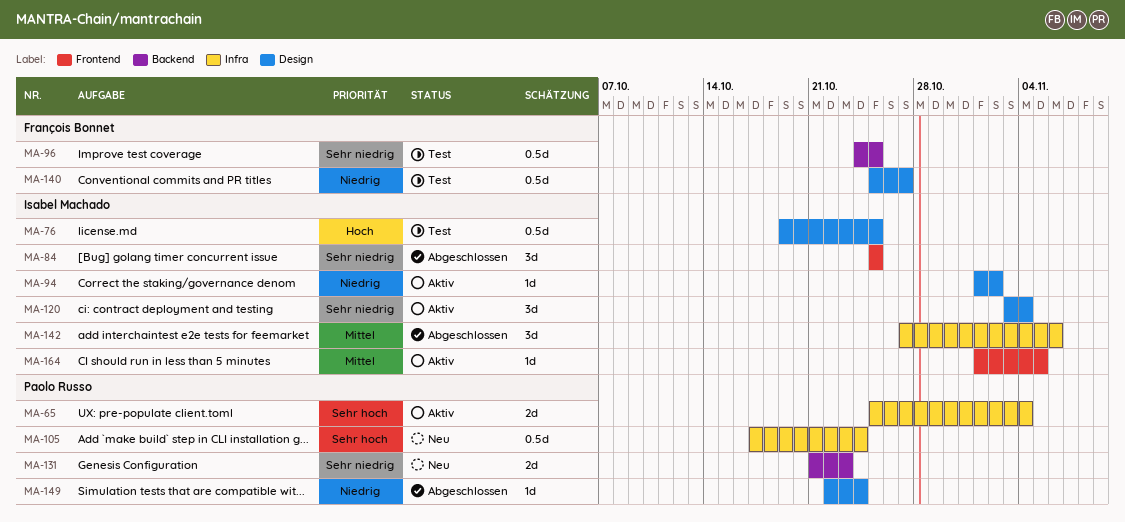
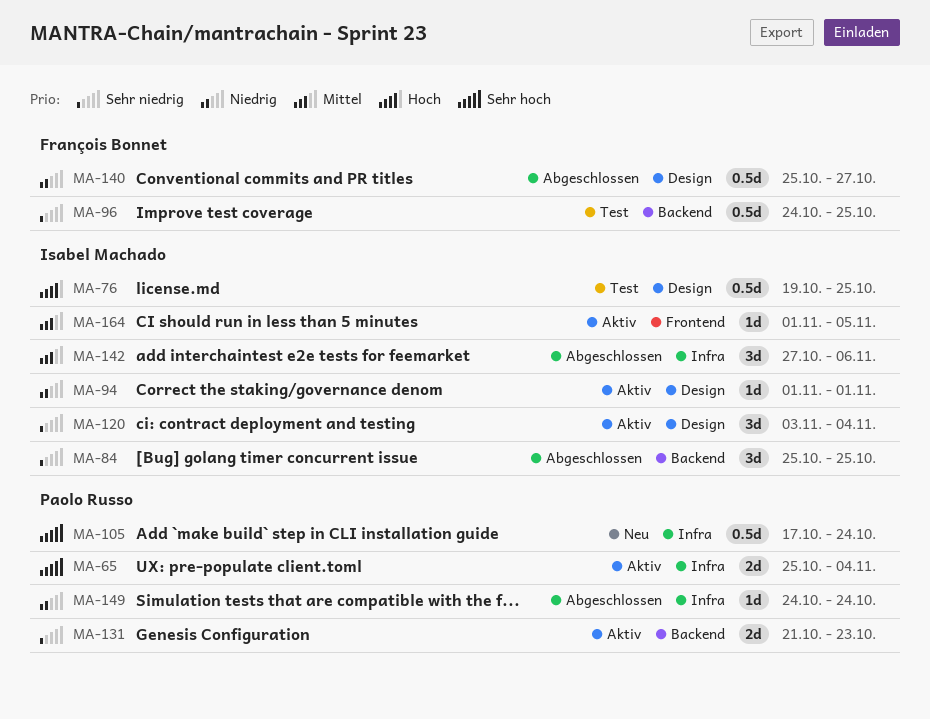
MA-84, label: Frontend -> Backend
MA-94, due: Nov 2 -> Nov 1
MA-131, status: Neu -> Aktiv
MA-140, status: Test -> Abgeschlossen
MA-149, label: Design -> Infra
MA-149, start: Oct 22 -> Oct 24

